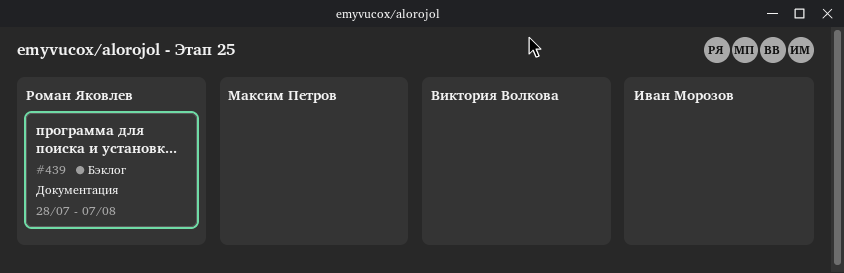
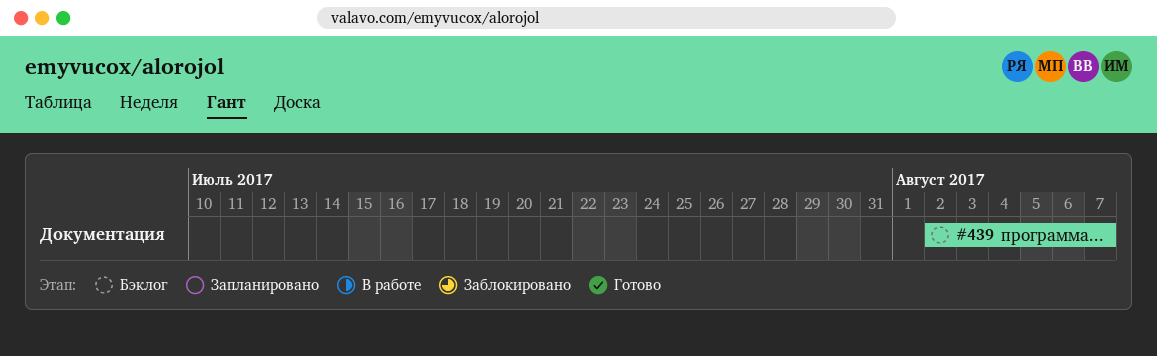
#439, start: Jul 28 -> Aug 2

